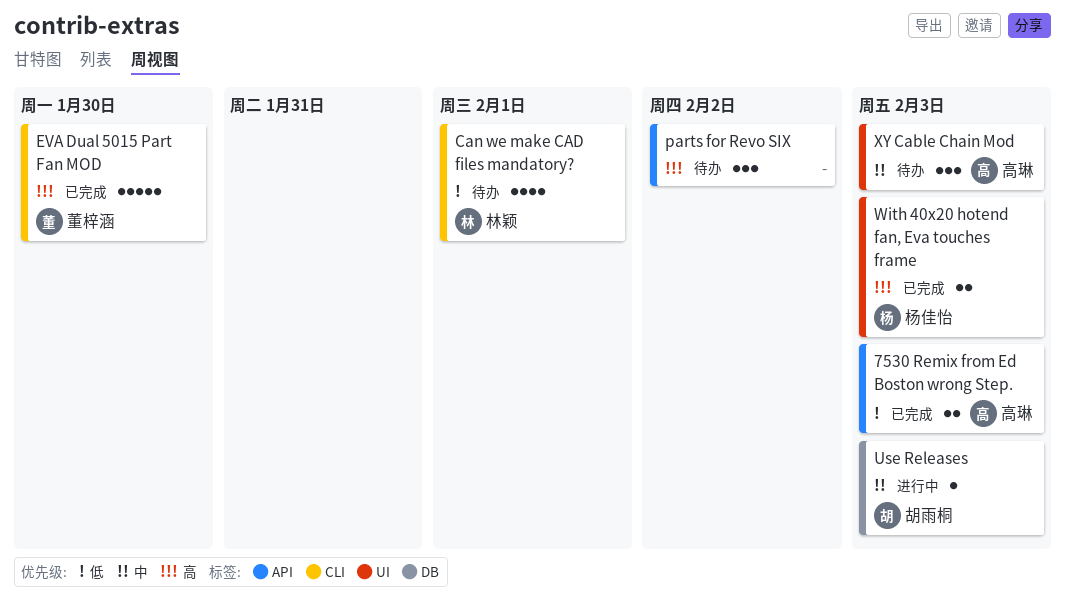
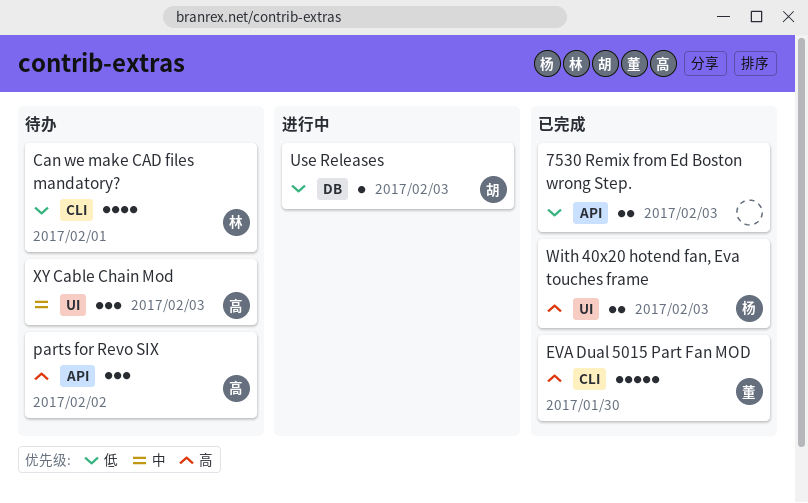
7530 Remix from Ed Boston wrong Step., owner: 高琳 -> none
parts for Revo SIX, owner: none -> 高琳
Use Releases, priority: 中 -> 低

